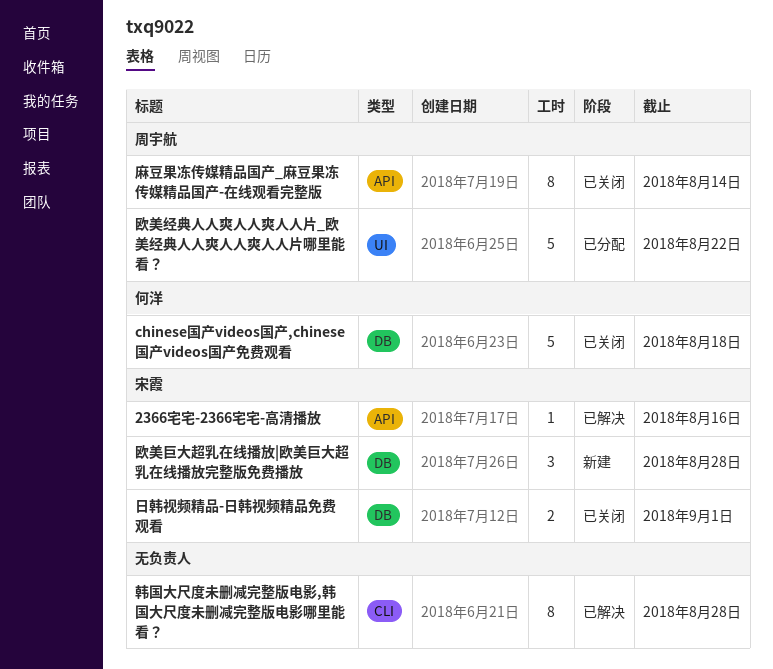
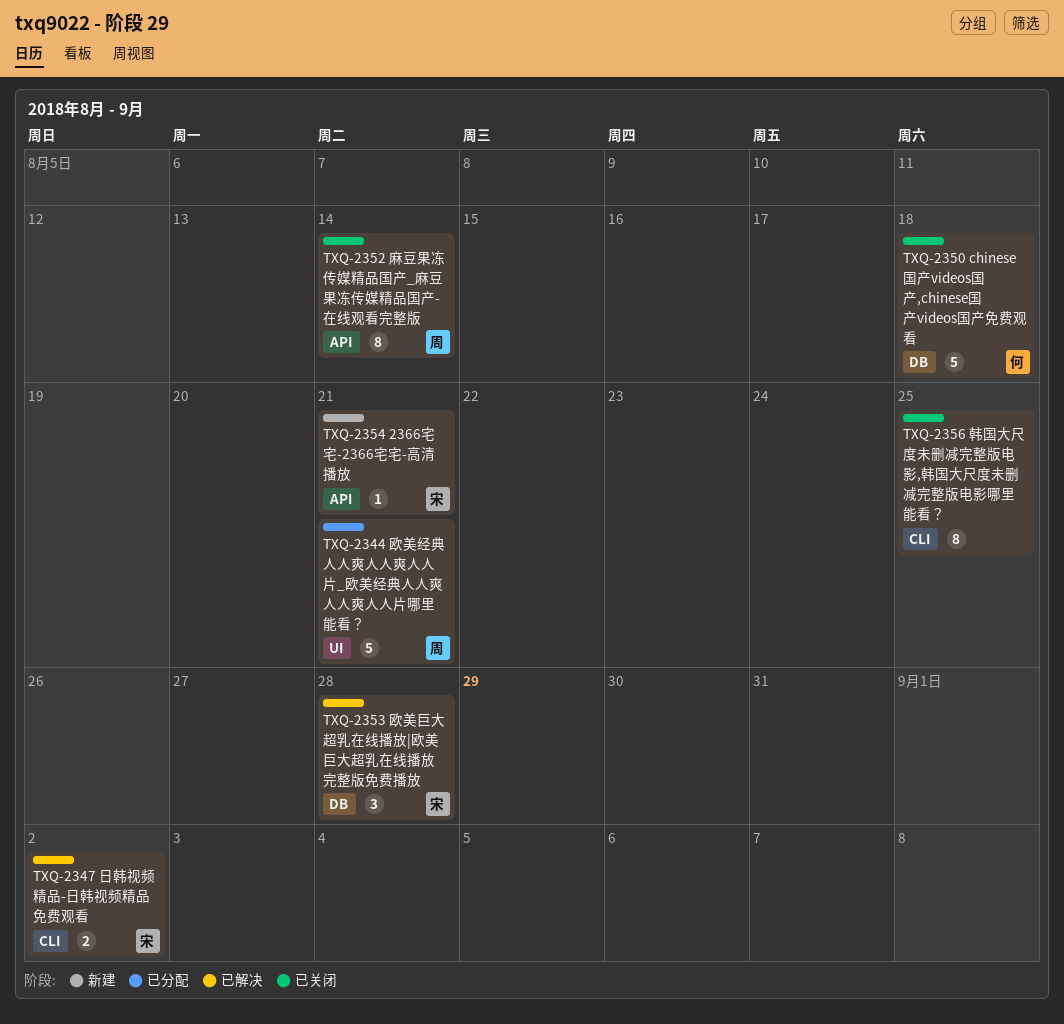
2366宅宅-2366宅宅-高清播放, status: 已解决 -> 新建
2366宅宅-2366宅宅-高清播放, due: Aug 16 -> Aug 21
日韩视频精品-日韩视频精品免费观看, status: 已关闭 -> 已解决
日韩视频精品-日韩视频精品免费观看, label: DB -> CLI
日韩视频精品-日韩视频精品免费观看, due: Sep 1 -> Sep 2
欧美巨大超乳在线播放|欧美巨大超乳在线播放完整版免费播放, status: 新建 -> 已解决
欧美经典人人爽人人爽人人片_欧美经典人人爽人人爽人人片哪里能看？, due: Aug 22 -> Aug 21
韩国大尺度未删减完整版电影,韩国大尺度未删减完整版电影哪里能看？, status: 已解决 -> 已关闭
韩国大尺度未删减完整版电影,韩国大尺度未删减完整版电影哪里能看？, due: Aug 28 -> Aug 25

